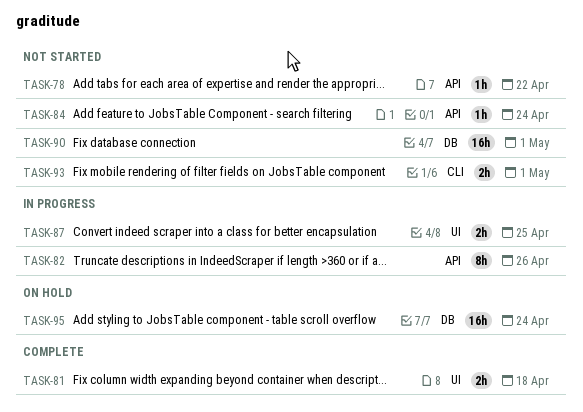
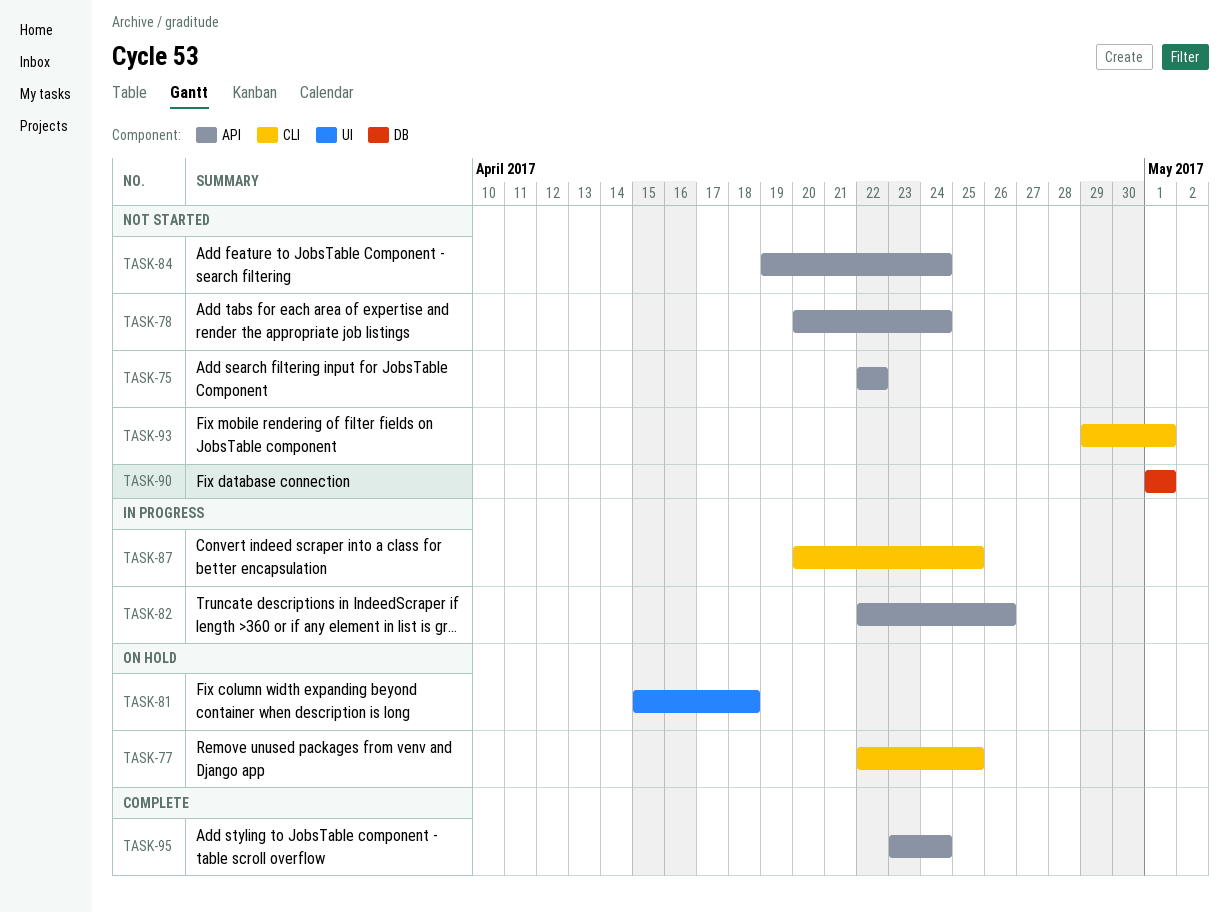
TASK-75: none -> present
TASK-77: none -> present
TASK-78, due: Apr 22 -> Apr 24
TASK-81, status: Complete -> On hold
TASK-87, label: UI -> CLI
TASK-95, status: On hold -> Complete
TASK-95, label: DB -> API

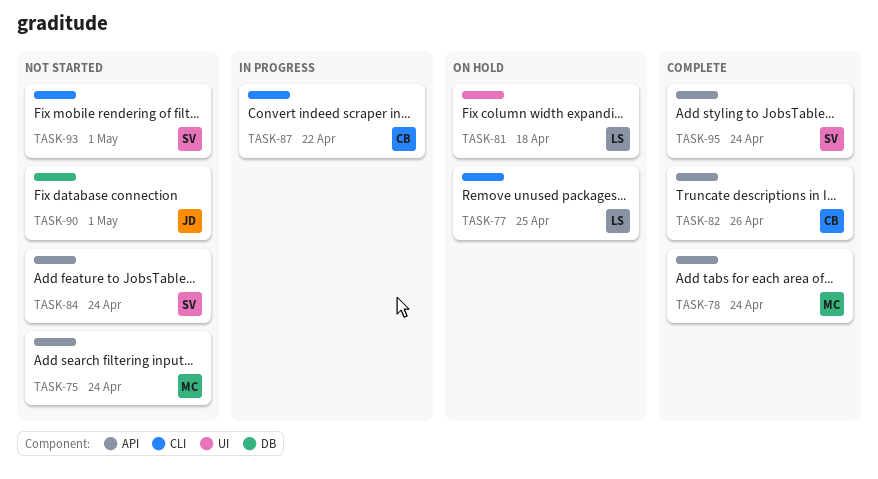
TASK-75, due: Apr 22 -> Apr 24
TASK-78, status: Not started -> Complete
TASK-82, status: In progress -> Complete
TASK-87, due: Apr 25 -> Apr 22

